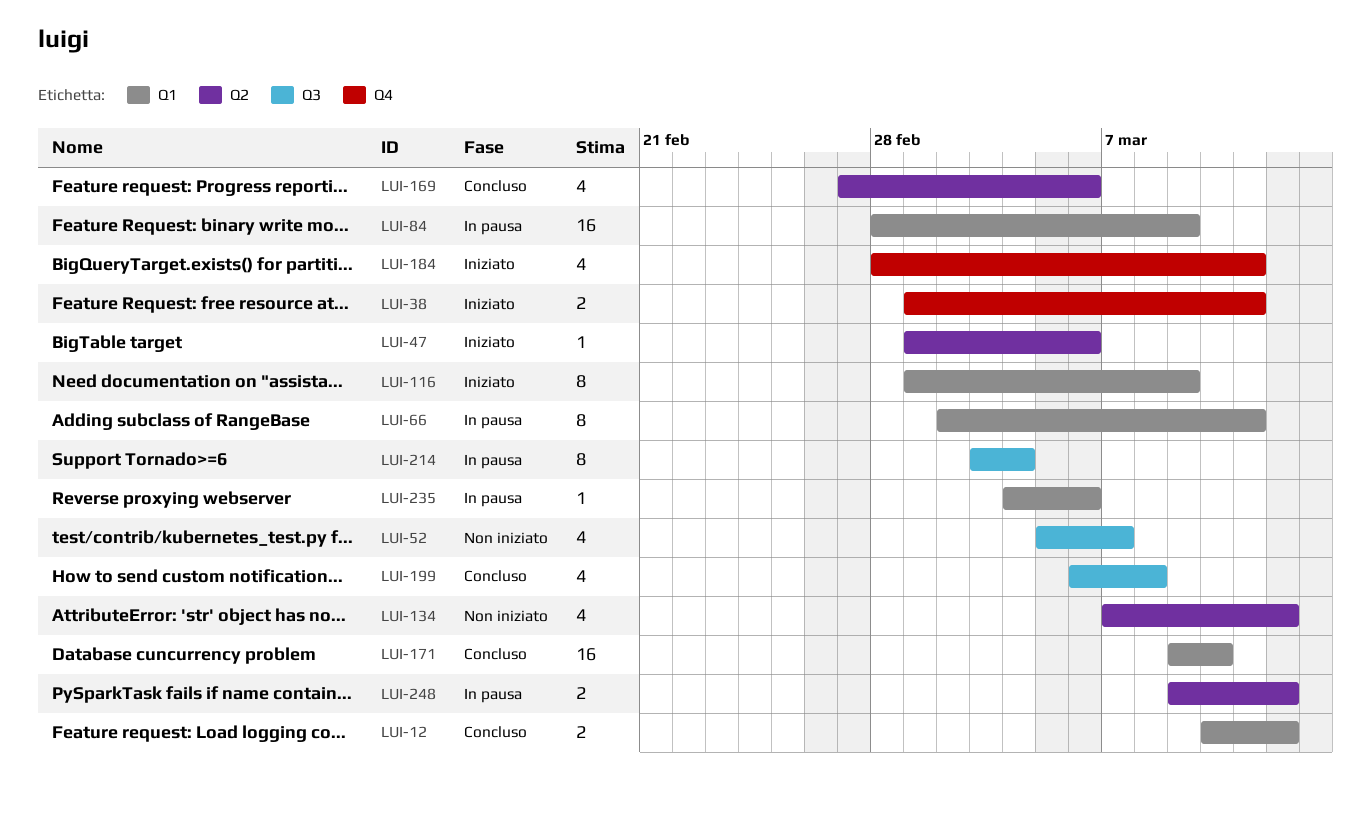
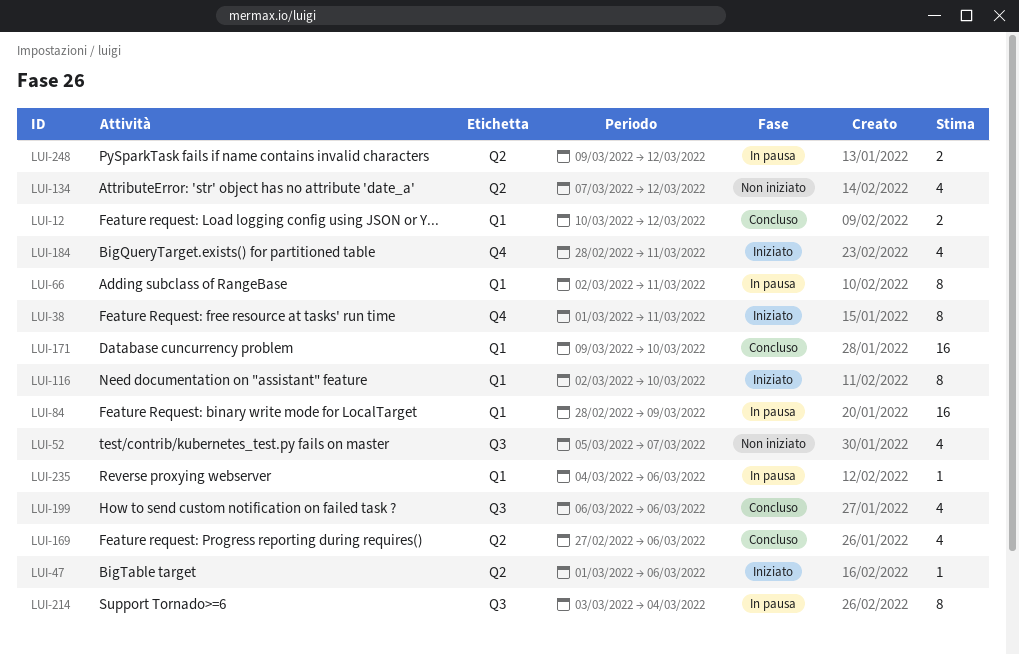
LUI-38, estimate: 2 -> 8
LUI-116, start: Mar 1 -> Mar 2
LUI-116, due: Mar 9 -> Mar 10
LUI-199, due: Mar 8 -> Mar 6

